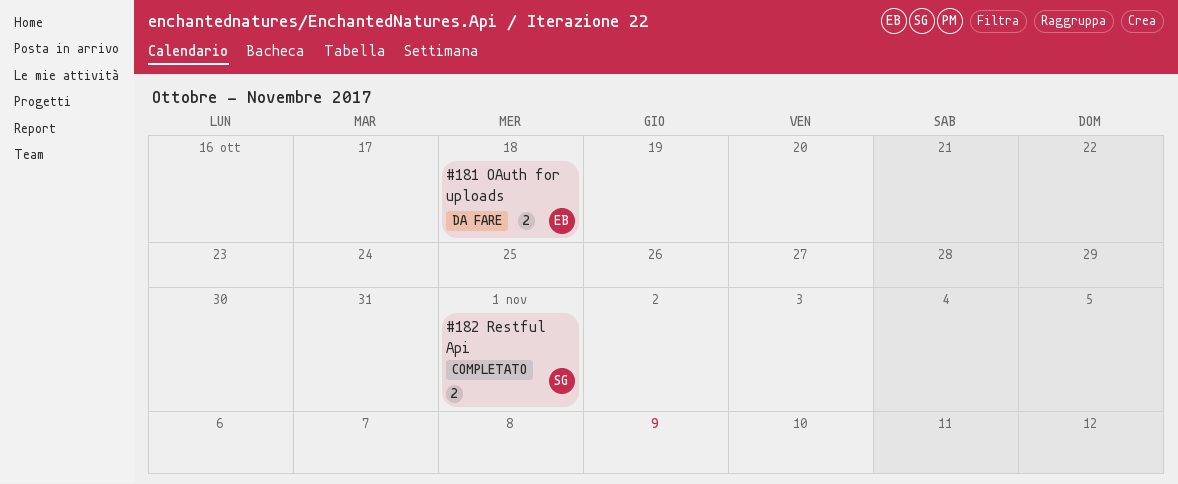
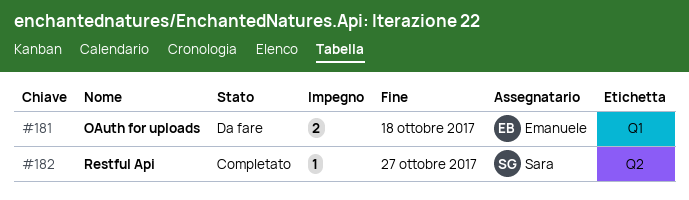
#182, estimate: 2 -> 1
#182, due: Nov 1 -> Oct 27

